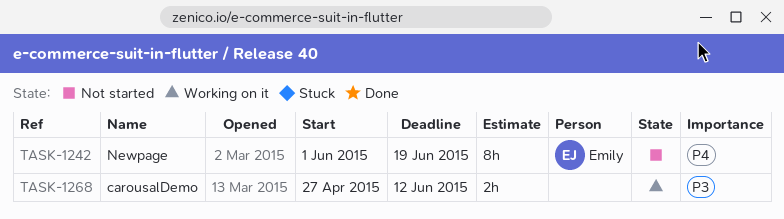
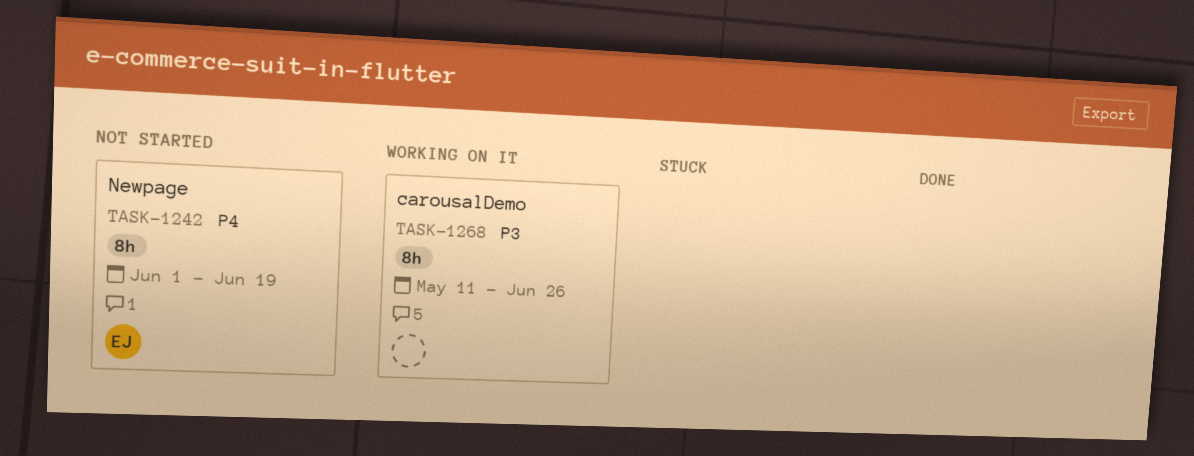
TASK-1268, estimate: 2h -> 8h
TASK-1268, start: Apr 27 -> May 11
TASK-1268, due: Jun 12 -> Jun 26

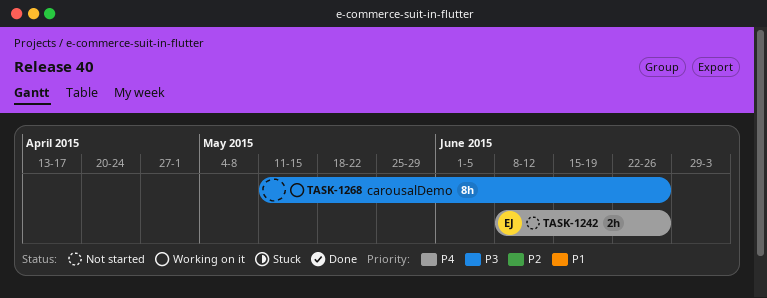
TASK-1242, estimate: 8h -> 2h
TASK-1242, start: Jun 1 -> Jun 8
TASK-1242, due: Jun 19 -> Jun 26

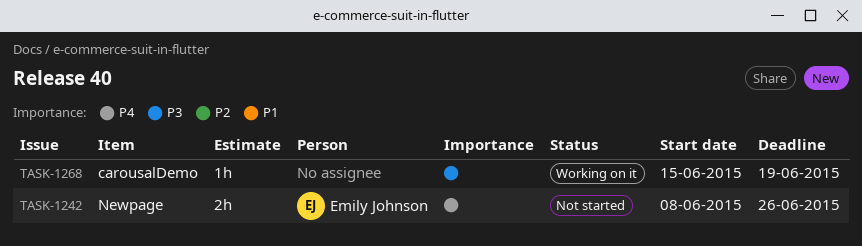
TASK-1268, estimate: 8h -> 1h
TASK-1268, start: May 11 -> Jun 15
TASK-1268, due: Jun 26 -> Jun 19

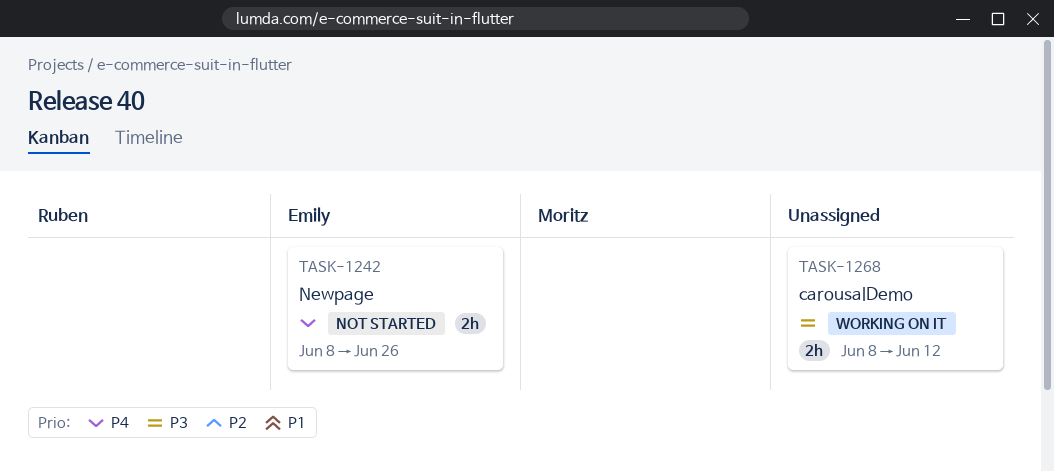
TASK-1268, estimate: 1h -> 2h
TASK-1268, start: Jun 15 -> Jun 8
TASK-1268, due: Jun 19 -> Jun 12

